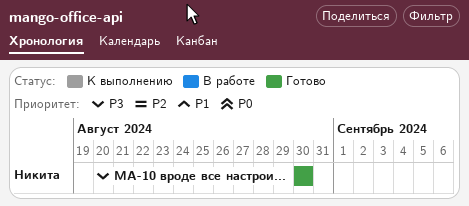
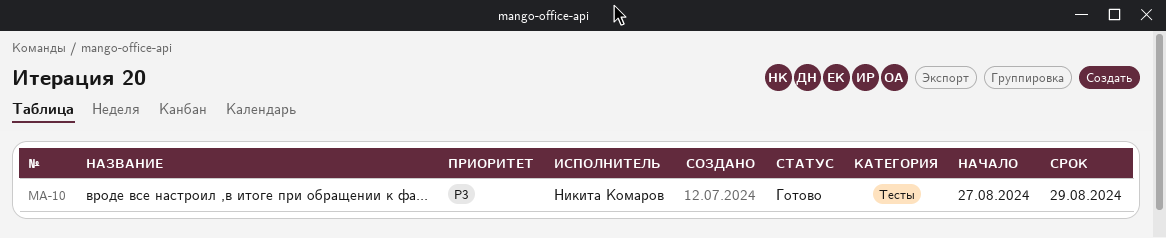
MA-10, start: Aug 30 -> Aug 27
MA-10, due: Aug 30 -> Aug 29

